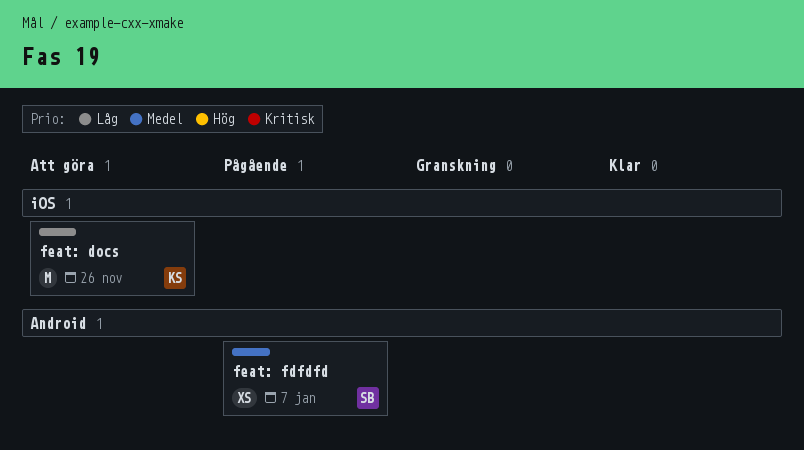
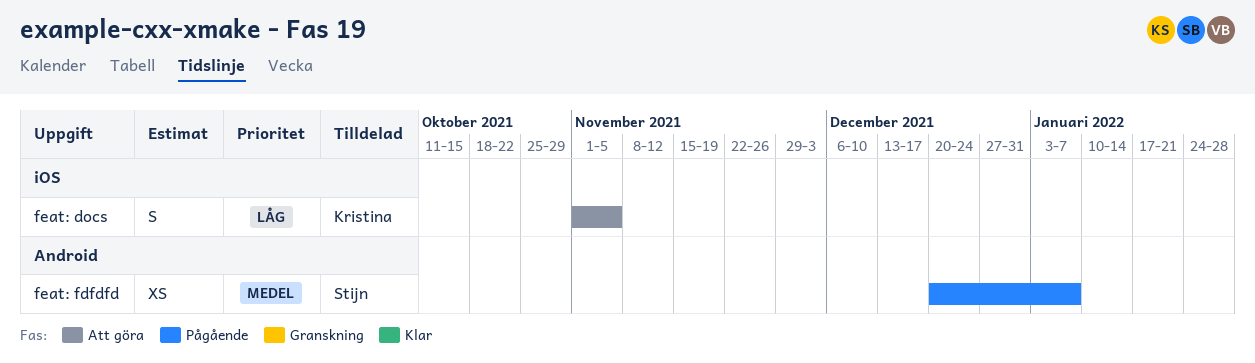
feat: docs, estimate: M -> S
feat: docs, due: Nov 26 -> Nov 5

